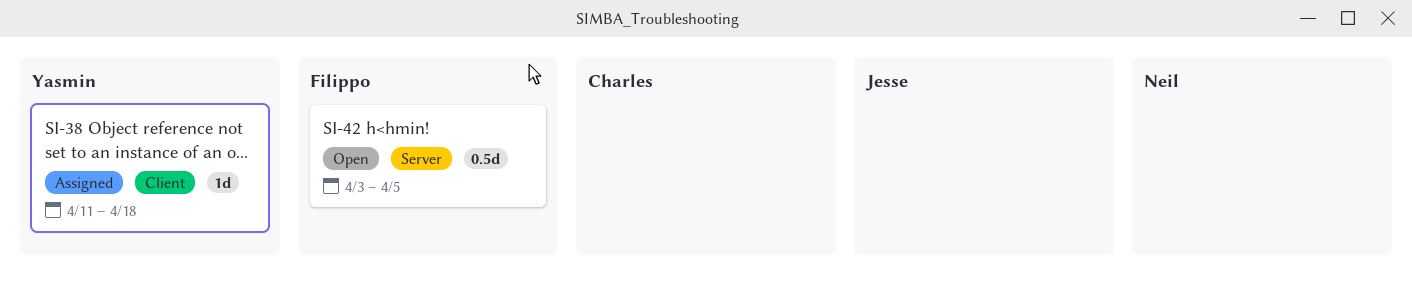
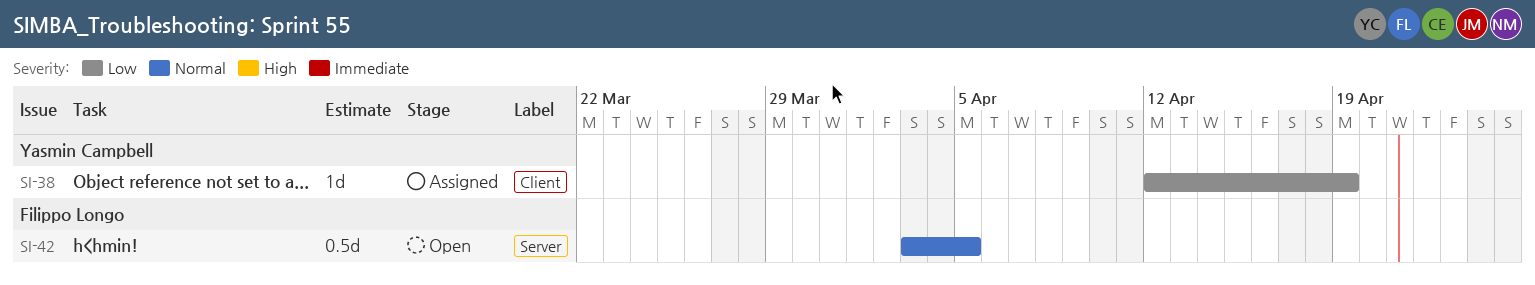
SI-38, start: Apr 11 -> Apr 12
SI-38, due: Apr 18 -> Apr 19

